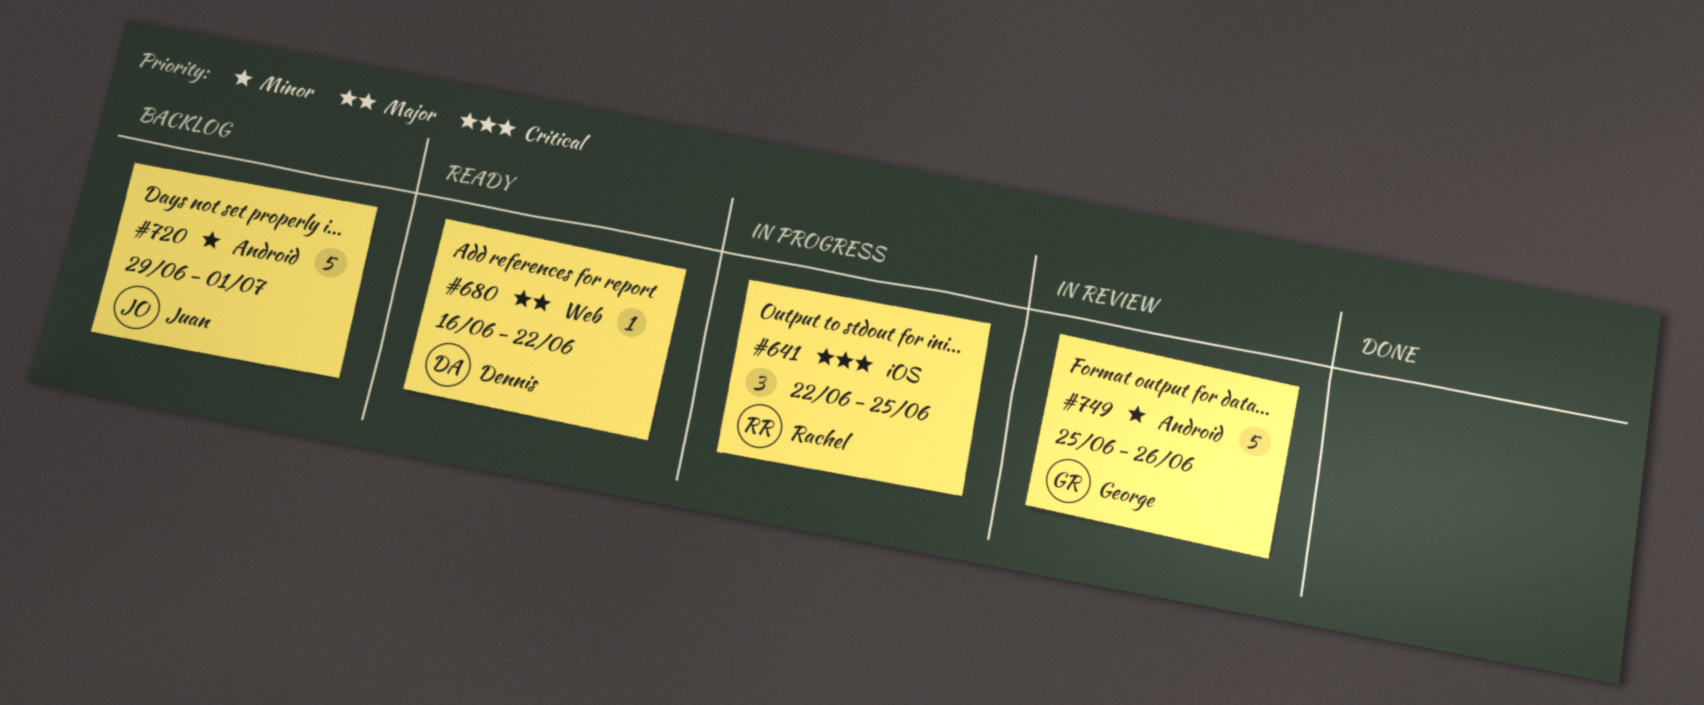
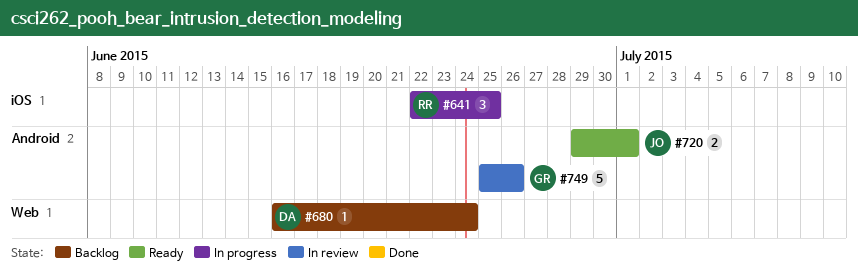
#680, status: Ready -> Backlog
#680, due: Jun 22 -> Jun 24
#720, status: Backlog -> Ready
#720, estimate: 5 -> 2

